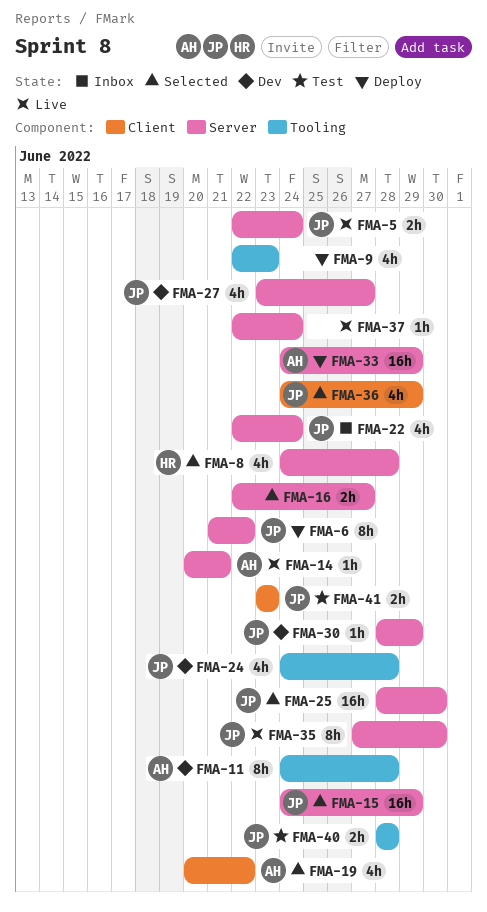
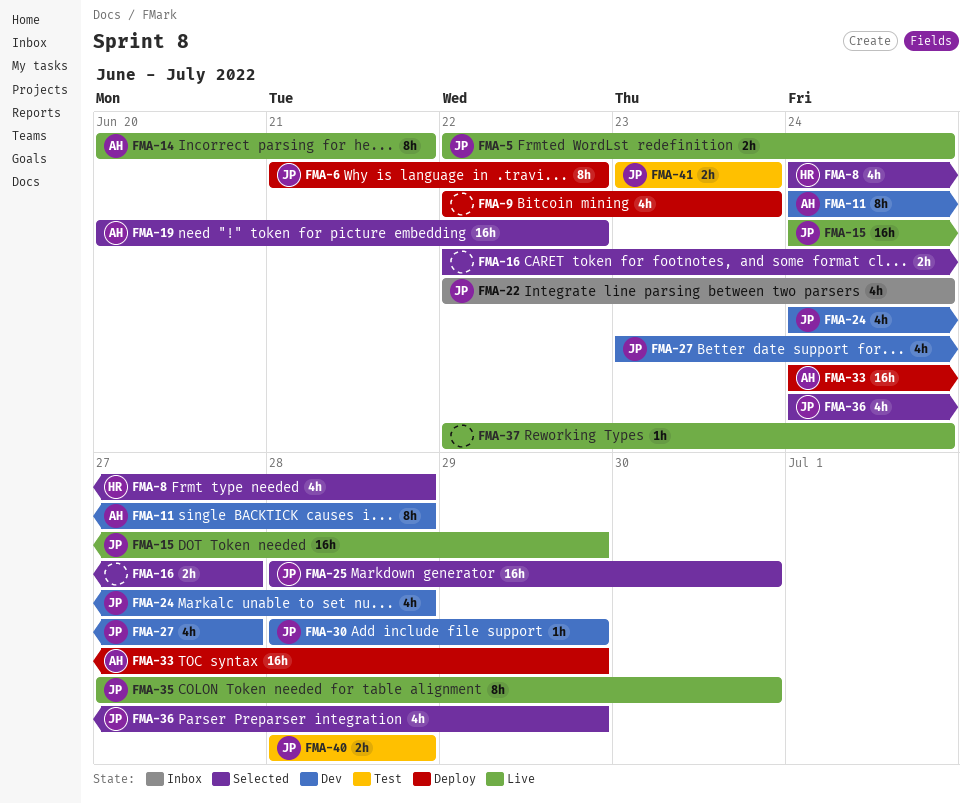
FMA-14, estimate: 1h -> 8h
FMA-15, status: Selected -> Live
FMA-19, estimate: 4h -> 16h

